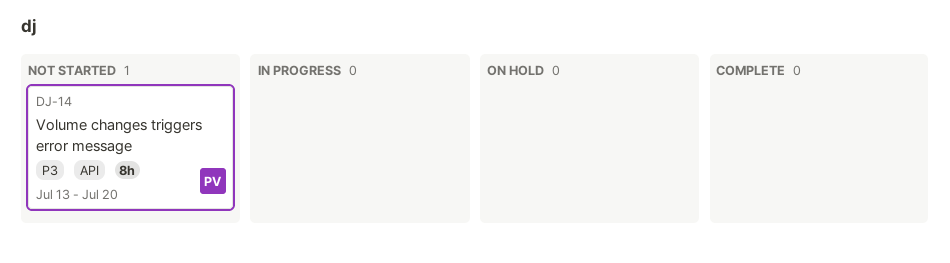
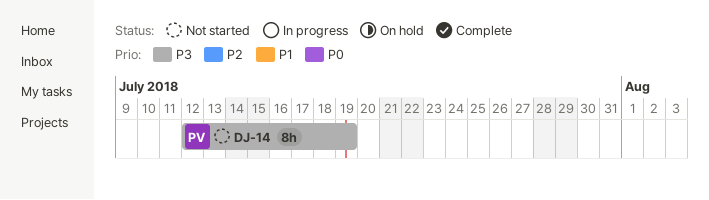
DJ-14, start: Jul 13 -> Jul 12
DJ-14, due: Jul 20 -> Jul 19

